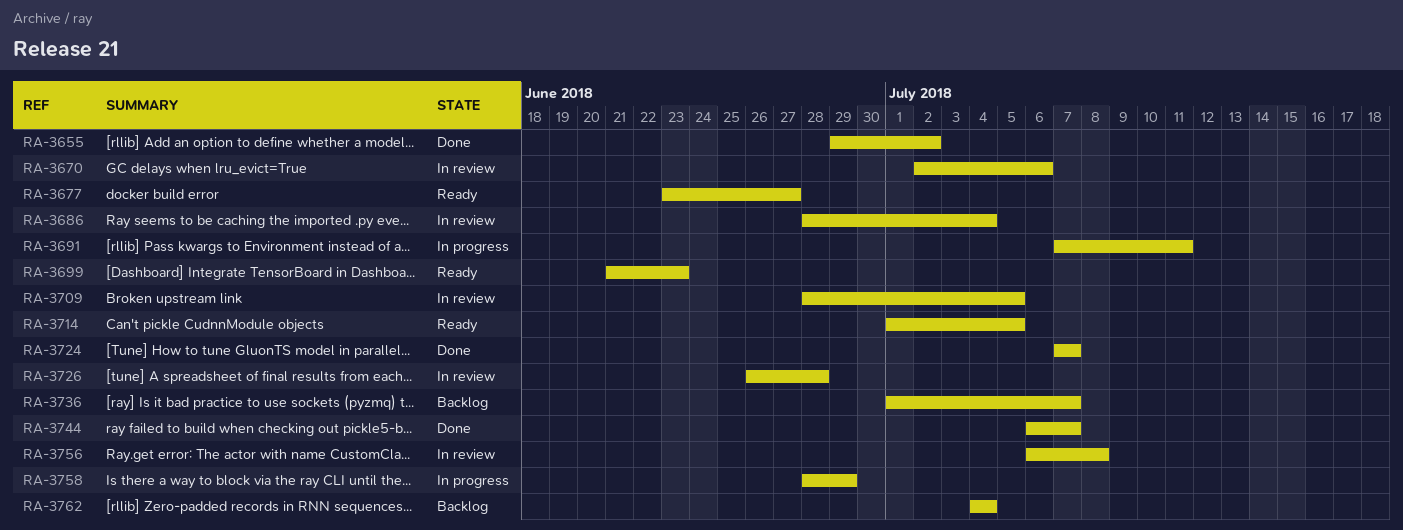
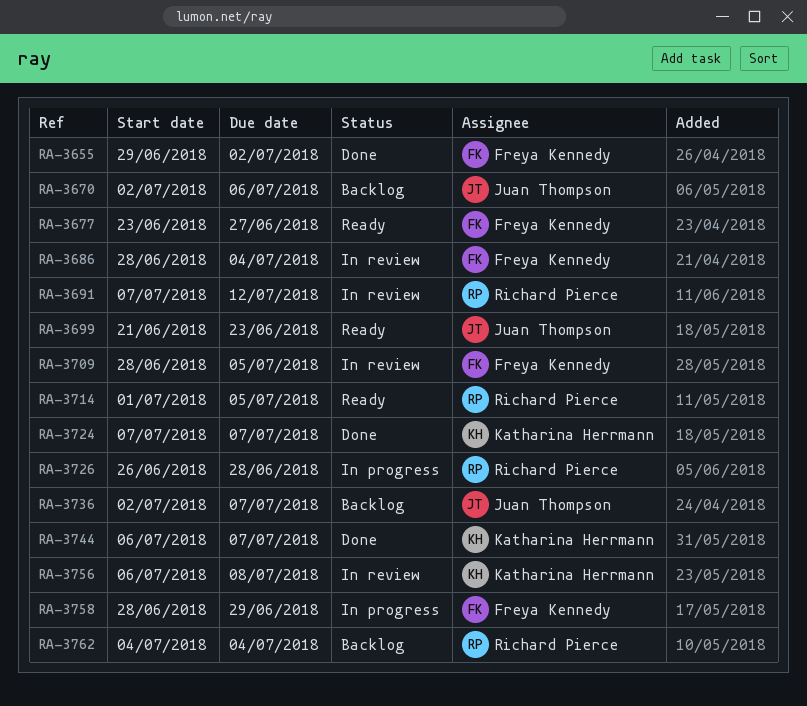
RA-3670, status: In review -> Backlog
RA-3691, status: In progress -> In review
RA-3691, due: Jul 11 -> Jul 12
RA-3726, status: In review -> In progress
RA-3736, start: Jul 1 -> Jul 2

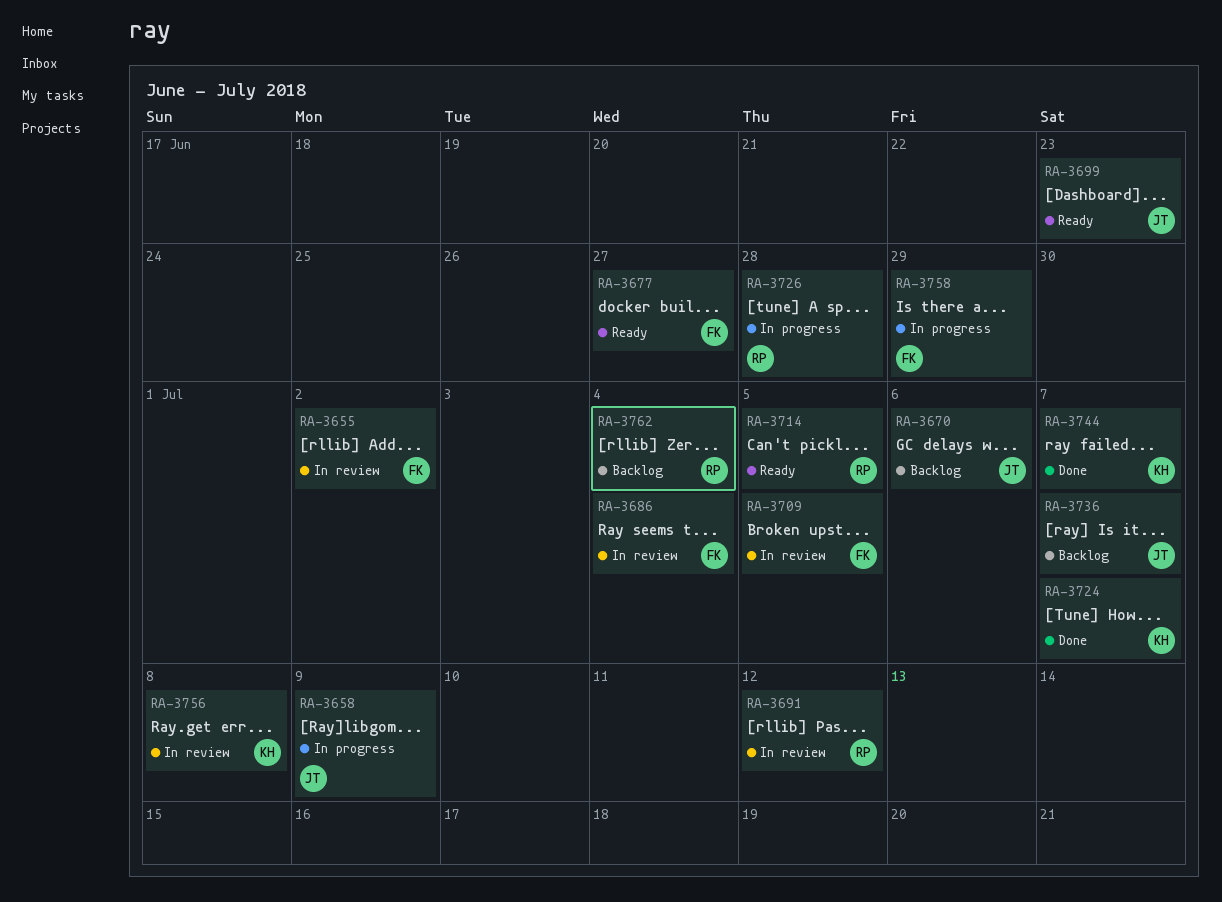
RA-3655, status: Done -> In review
RA-3658: none -> present

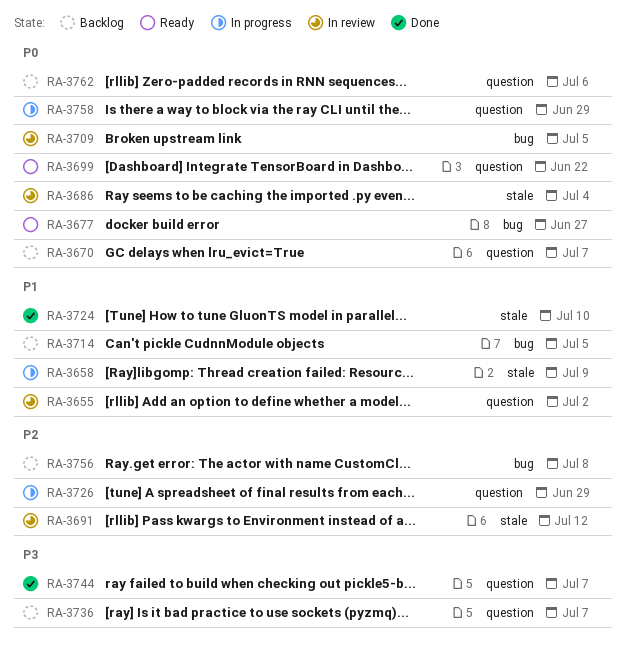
RA-3670, due: Jul 6 -> Jul 7
RA-3699, due: Jun 23 -> Jun 22
RA-3714, status: Ready -> Backlog
RA-3724, due: Jul 7 -> Jul 10
RA-3726, due: Jun 28 -> Jun 29
RA-3756, status: In review -> Backlog
RA-3762, due: Jul 4 -> Jul 6

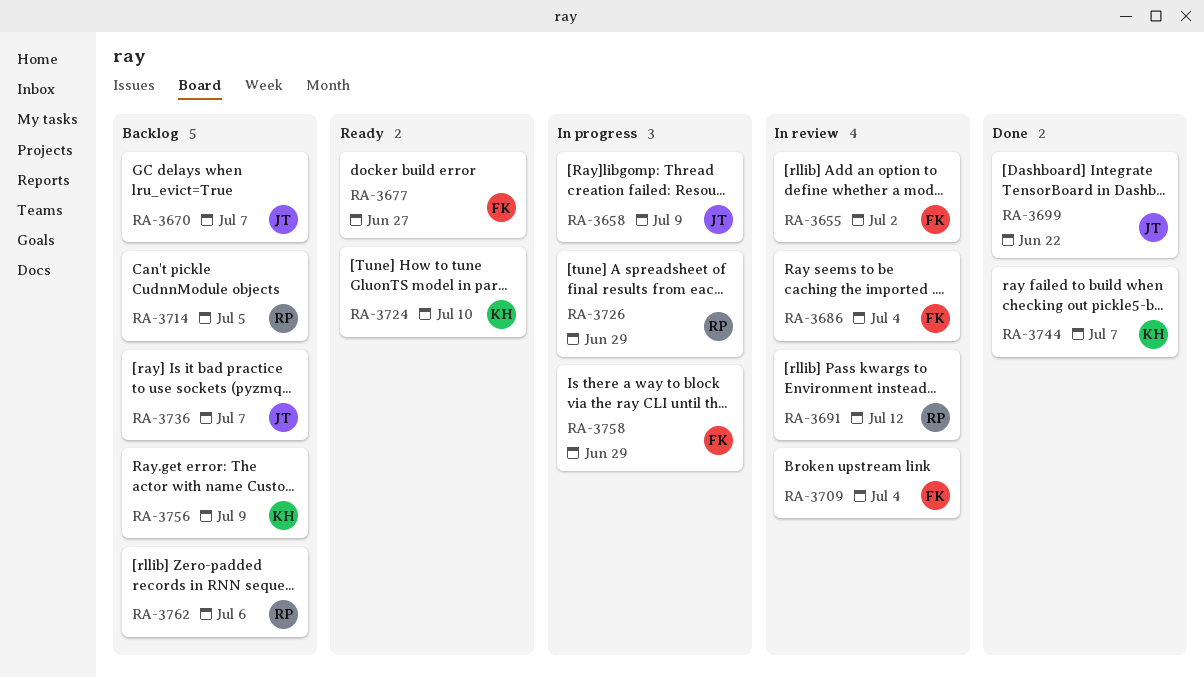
RA-3699, status: Ready -> Done
RA-3709, due: Jul 5 -> Jul 4
RA-3724, status: Done -> Ready
RA-3756, due: Jul 8 -> Jul 9

